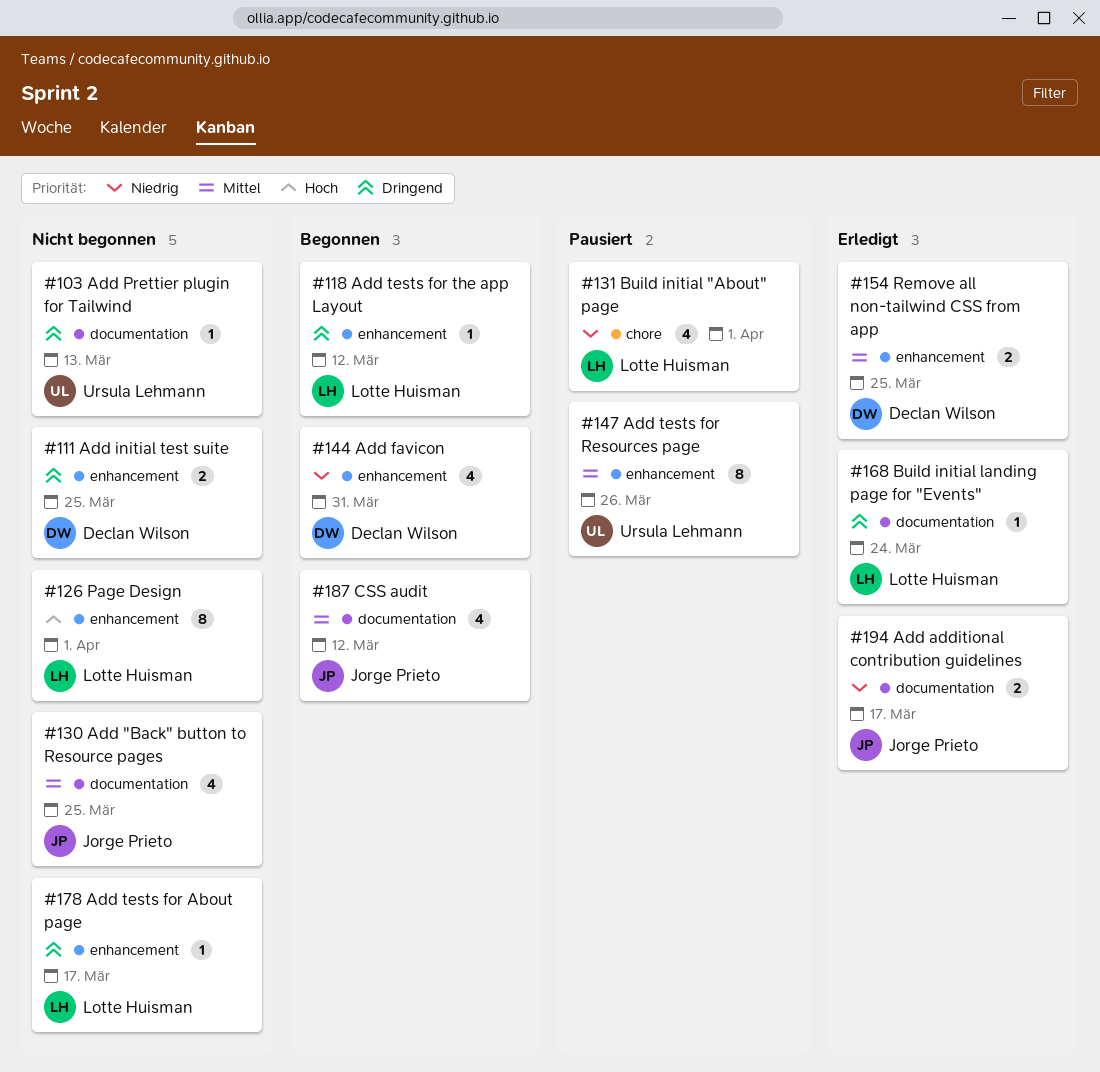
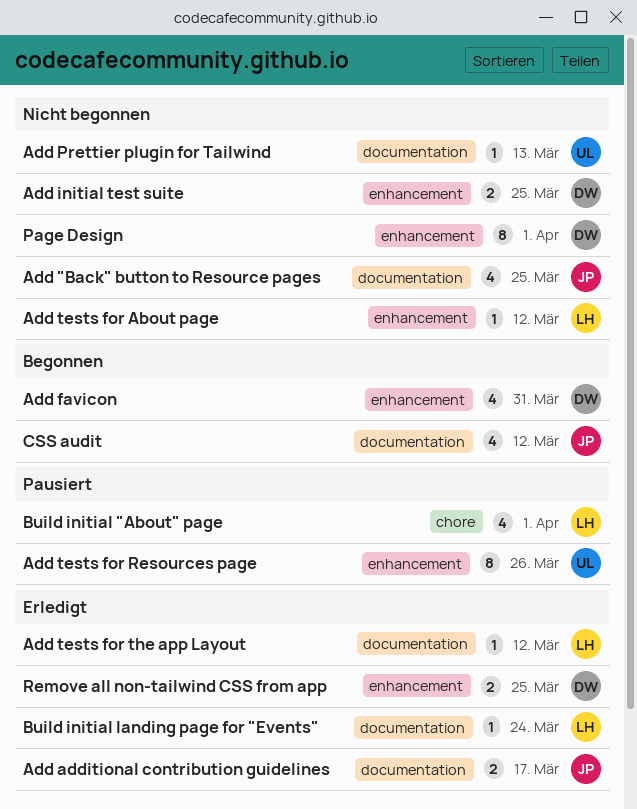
Add tests for About page, due: Mar 17 -> Mar 12
Add tests for the app Layout, status: Begonnen -> Erledigt
Add tests for the app Layout, label: enhancement -> documentation
Page Design, owner: Lotte Huisman -> Declan Wilson

